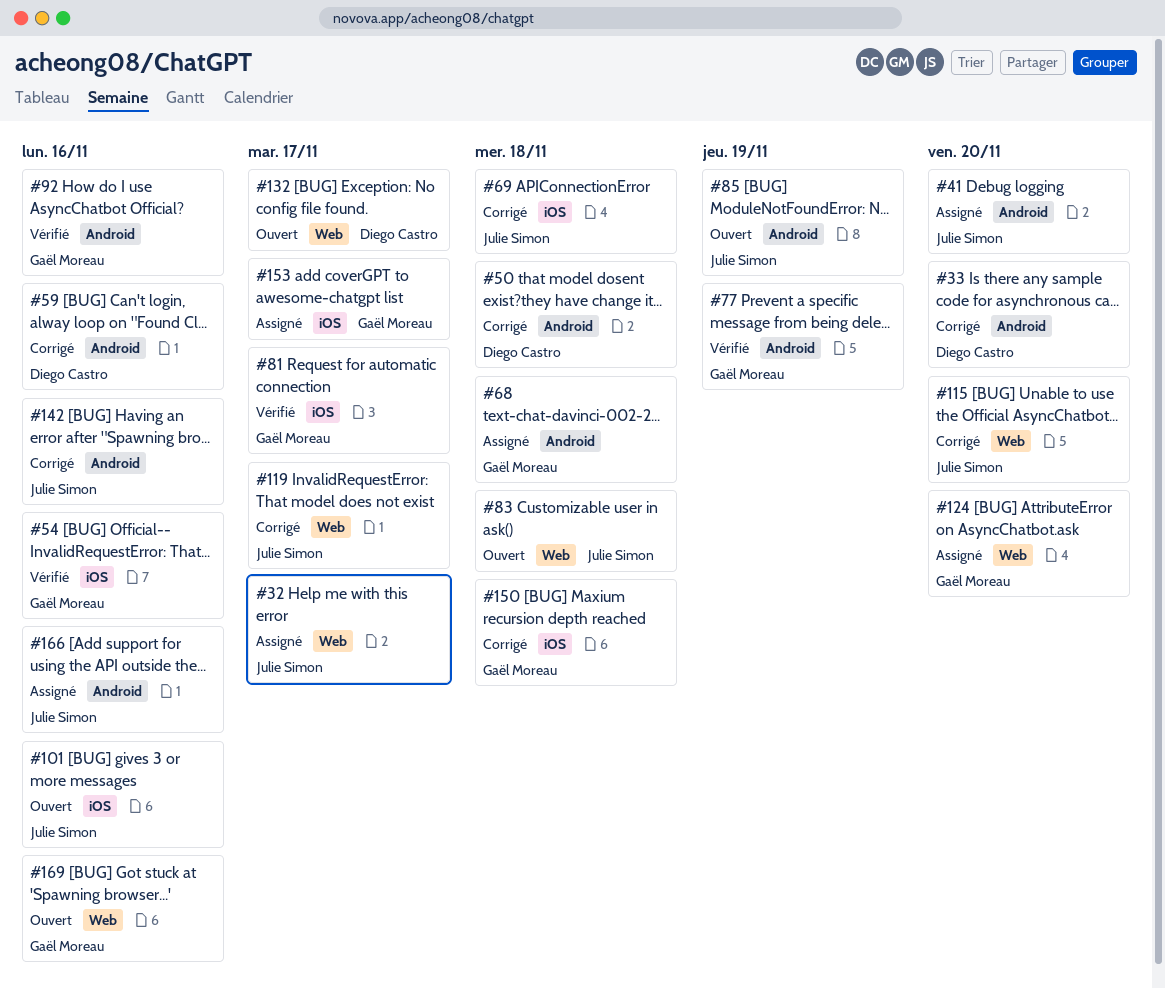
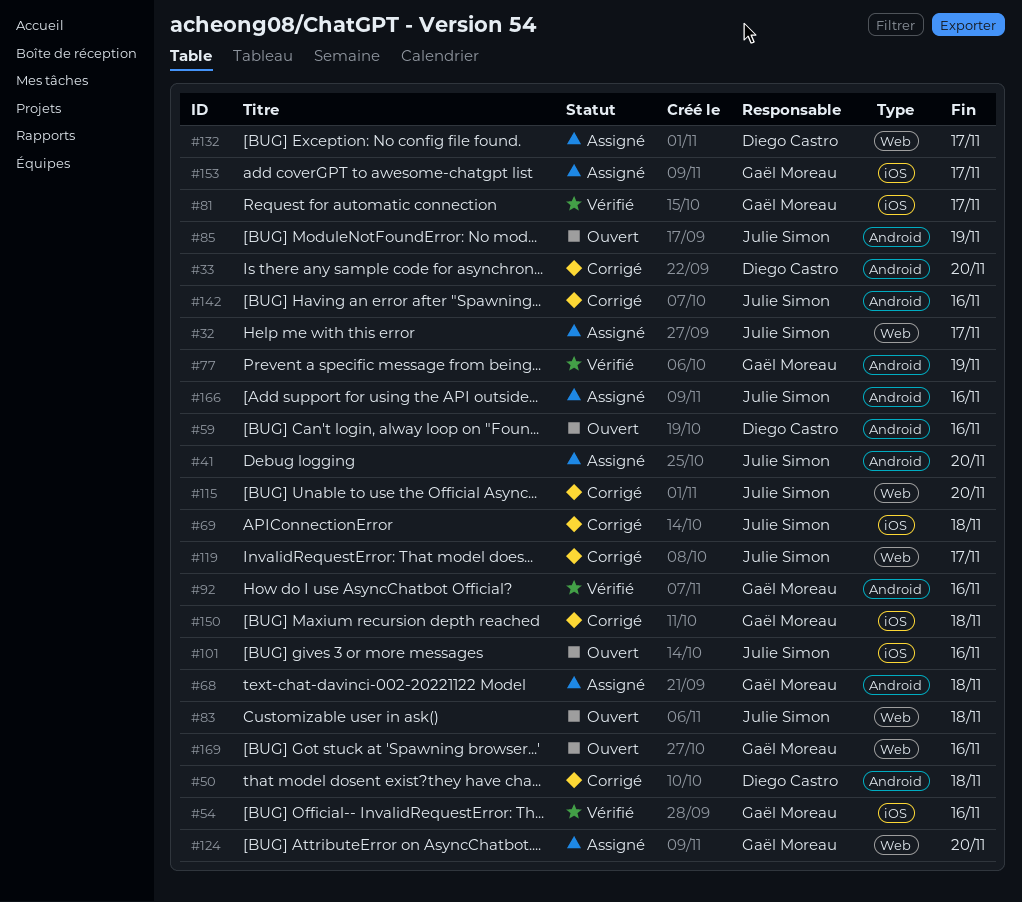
#59, status: Corrigé -> Ouvert
#132, status: Ouvert -> Assigné

